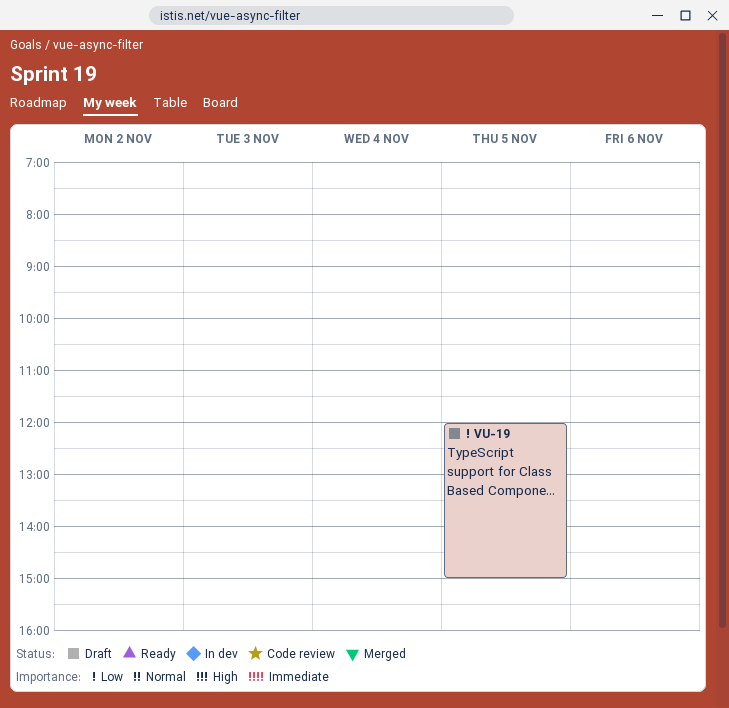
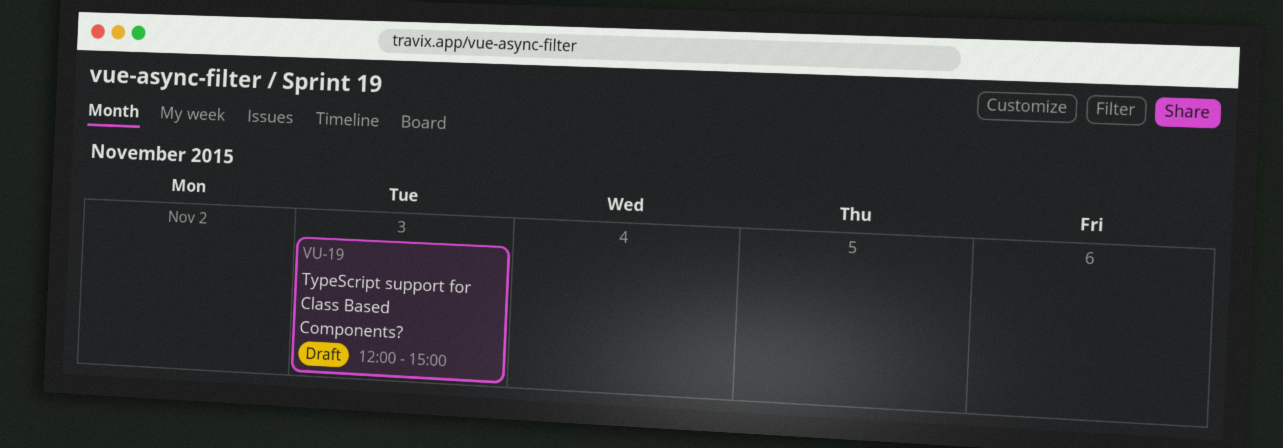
VU-19, day: Nov 5 -> Nov 3

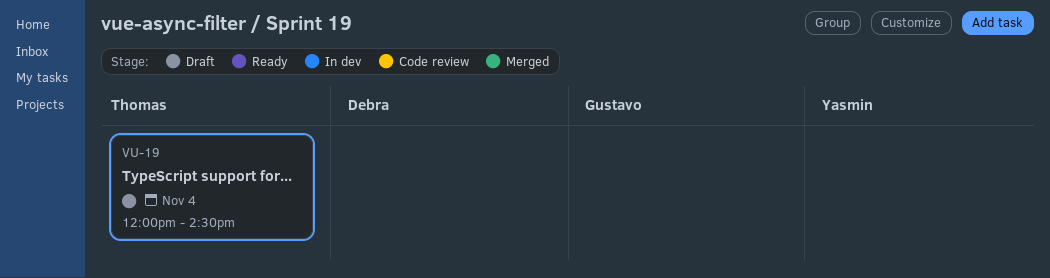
VU-19, day: Nov 3 -> Nov 4
VU-19, ends: 15:00 -> 14:30

